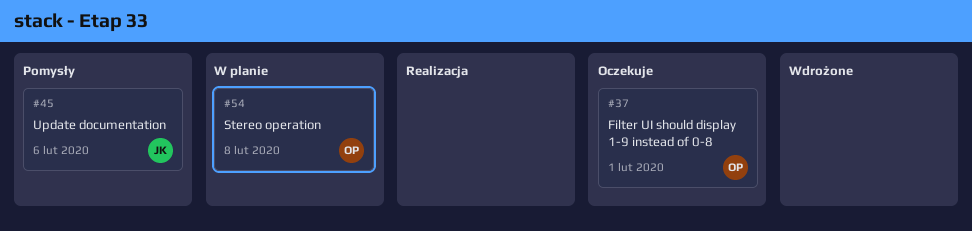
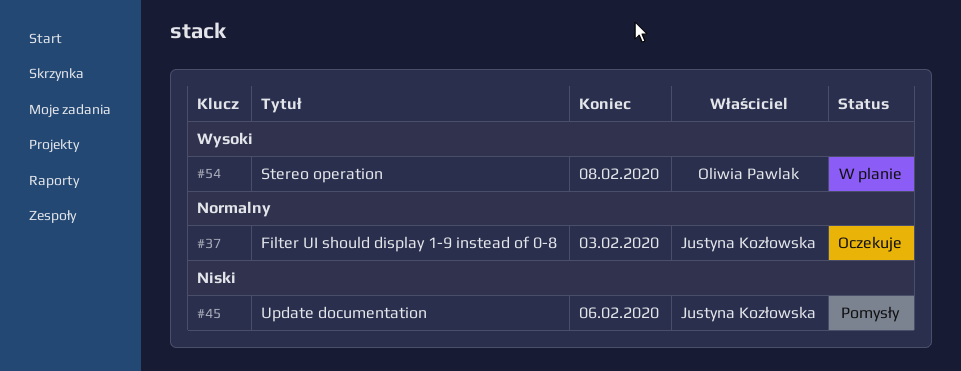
#37, owner: Oliwia Pawlak -> Justyna Kozłowska
#37, due: Feb 1 -> Feb 3

